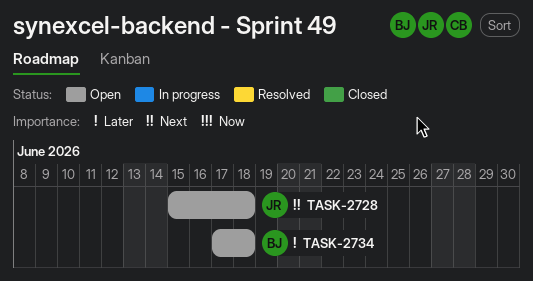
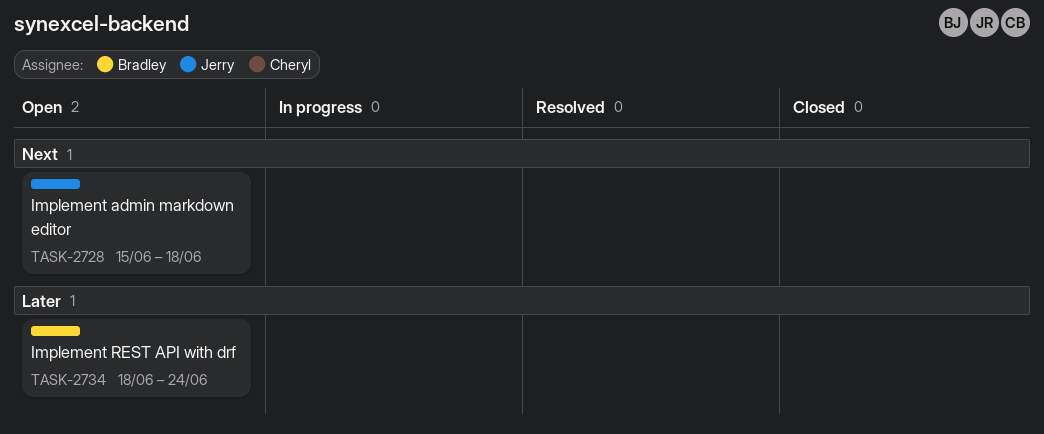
TASK-2734, start: Jun 17 -> Jun 18
TASK-2734, due: Jun 18 -> Jun 24

